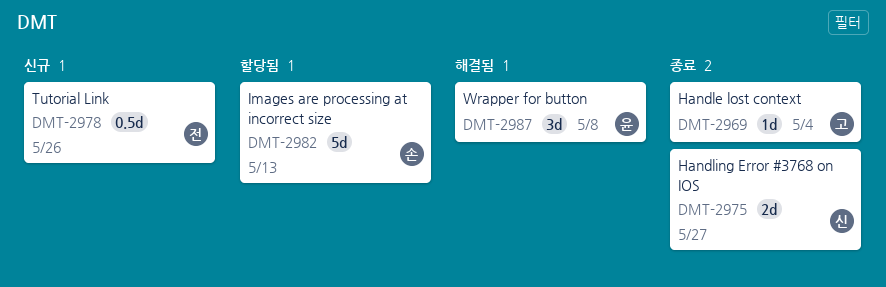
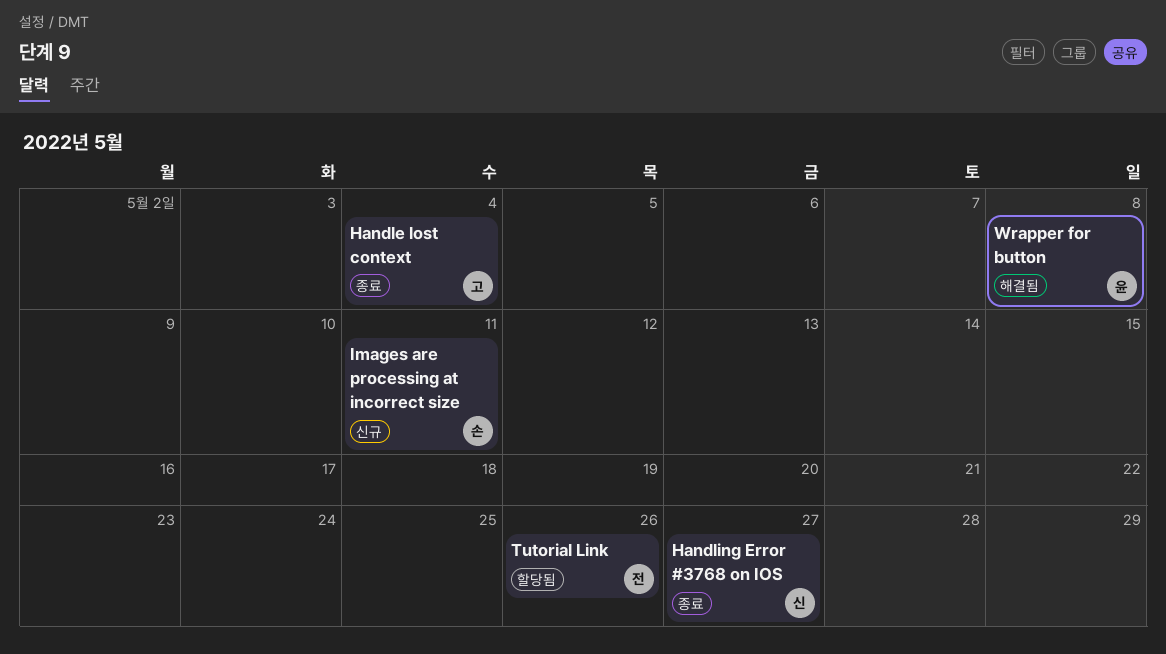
Images are processing at incorrect size, status: 할당됨 -> 신규
Images are processing at incorrect size, due: May 13 -> May 11
Tutorial Link, status: 신규 -> 할당됨

